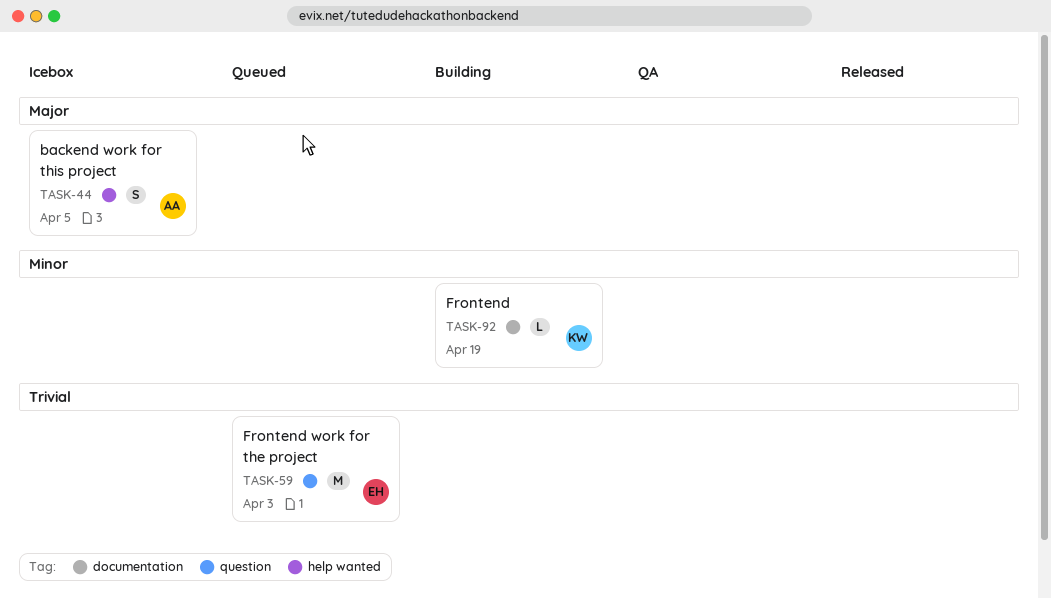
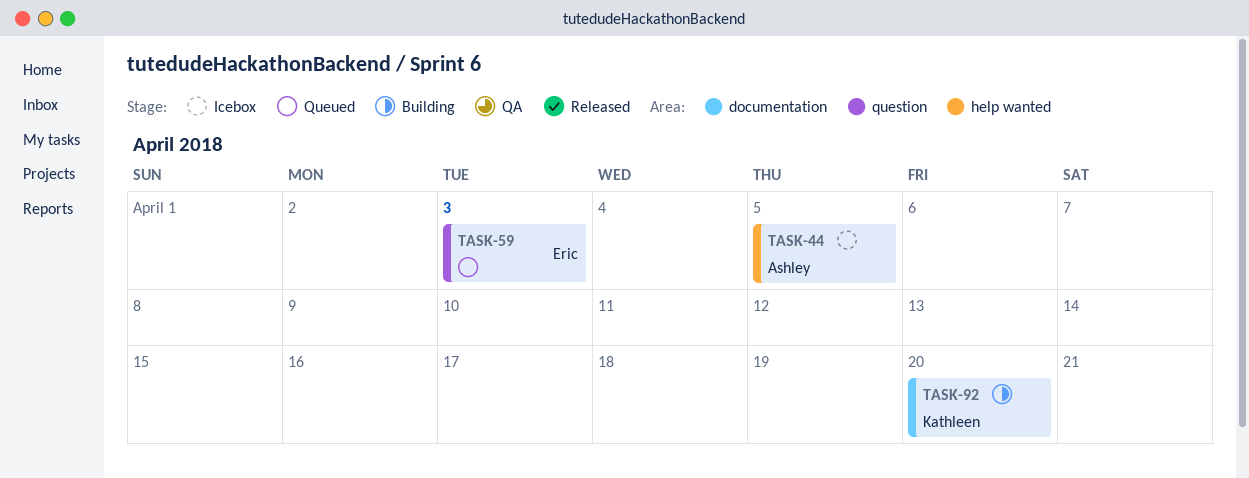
TASK-92, due: Apr 19 -> Apr 20

